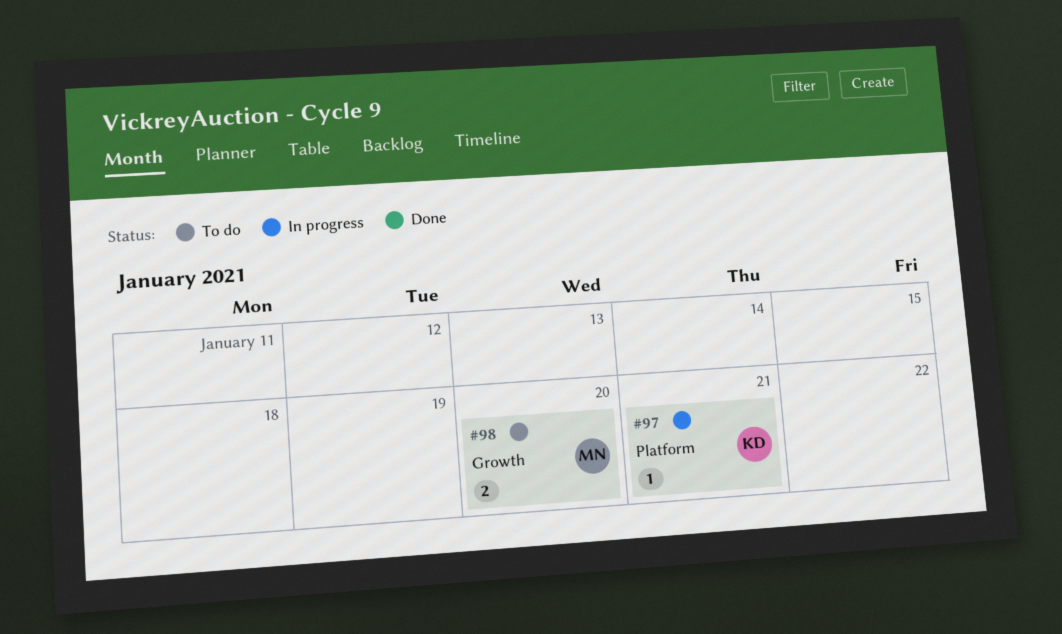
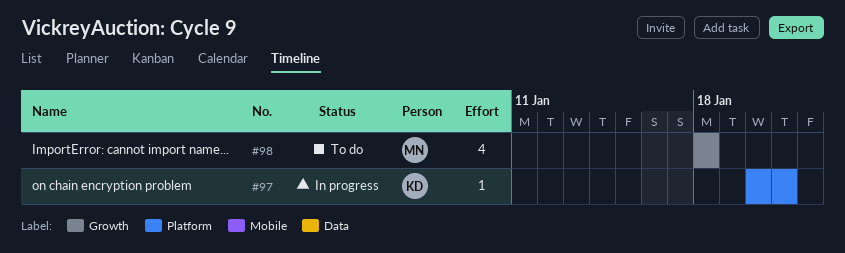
#98, estimate: 2 -> 4
#98, due: Jan 20 -> Jan 18

